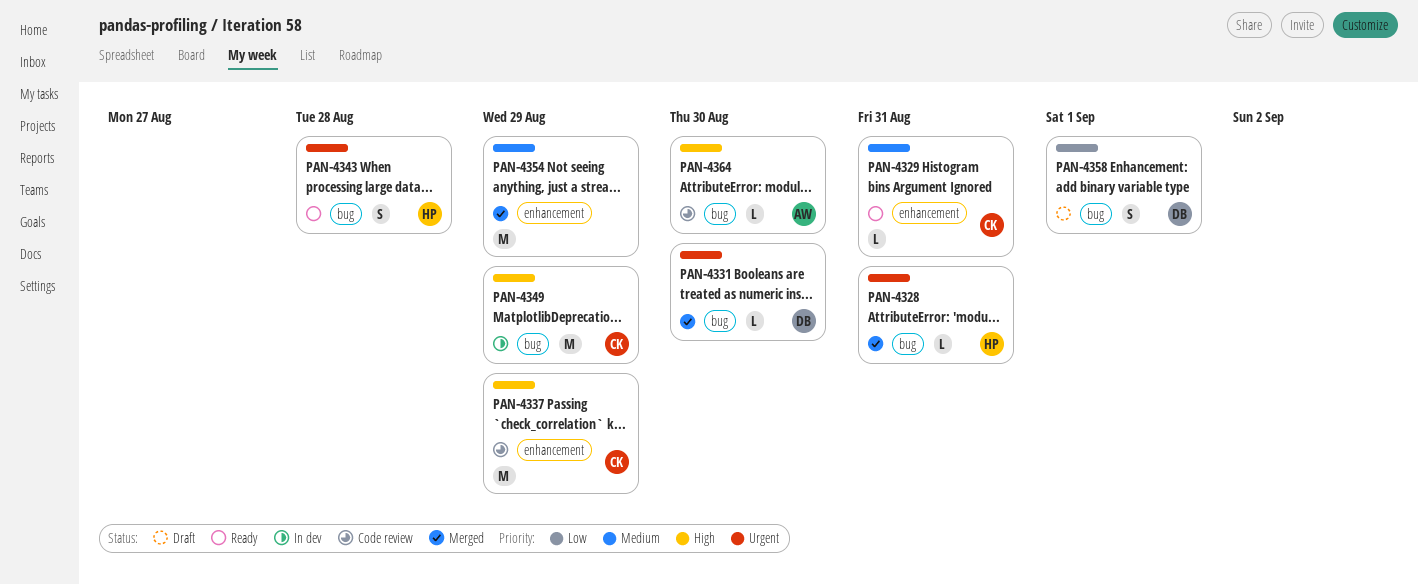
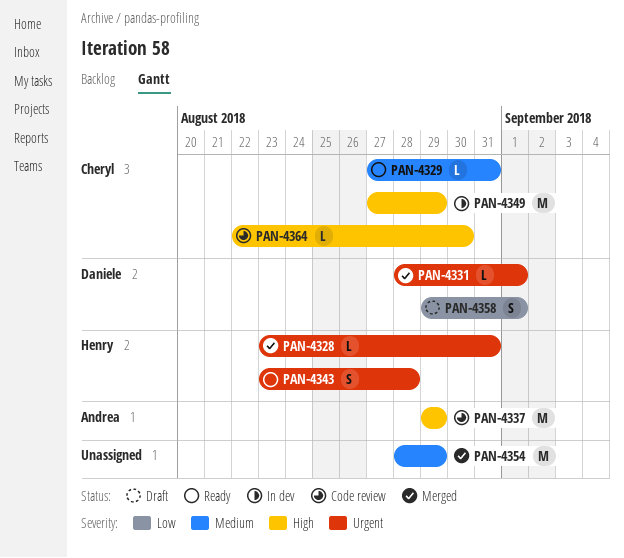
PAN-4331, due: Aug 30 -> Sep 1
PAN-4337, owner: Cheryl -> Andrea
PAN-4364, owner: Andrea -> Cheryl

